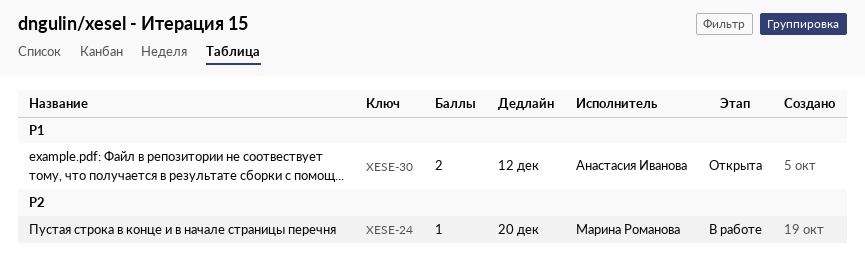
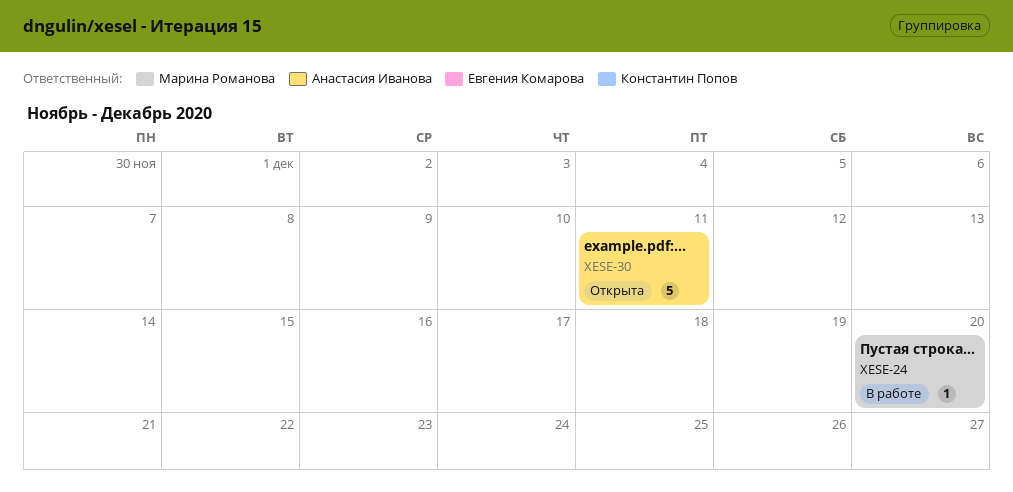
XESE-30, estimate: 2 -> 5
XESE-30, due: Dec 12 -> Dec 11

